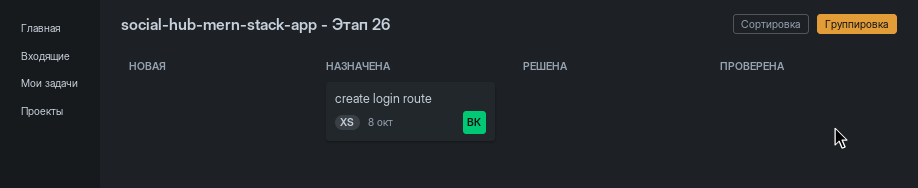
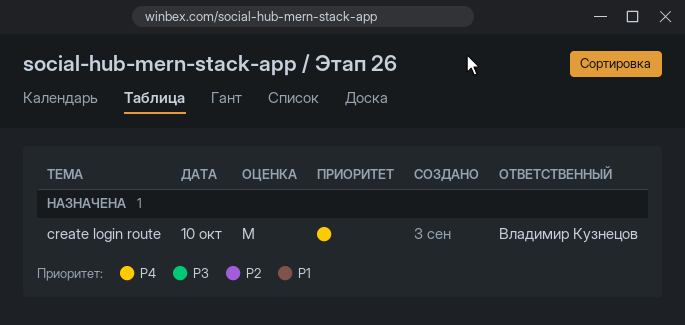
create login route, estimate: XS -> M
create login route, day: Oct 8 -> Oct 10

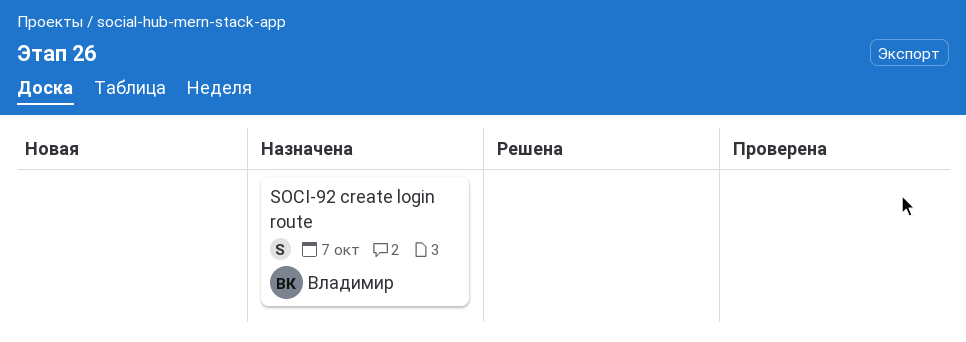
create login route, estimate: M -> S
create login route, day: Oct 10 -> Oct 7

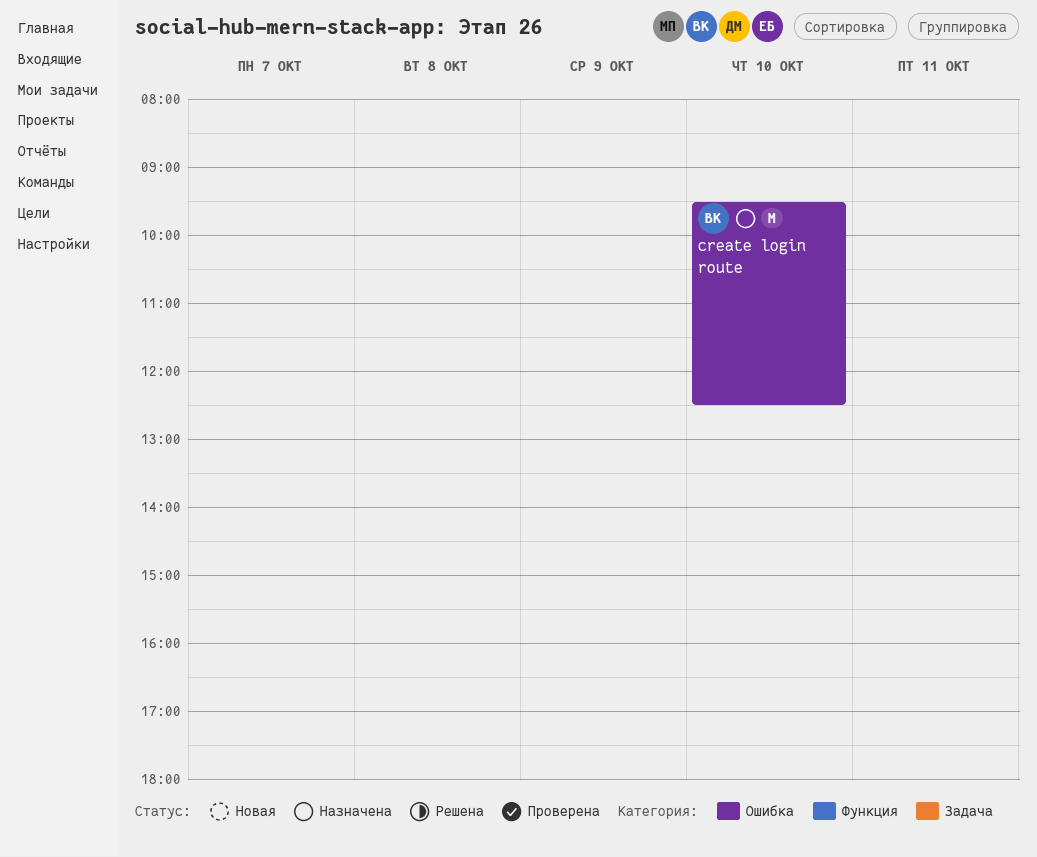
create login route, estimate: S -> M
create login route, day: Oct 7 -> Oct 10

